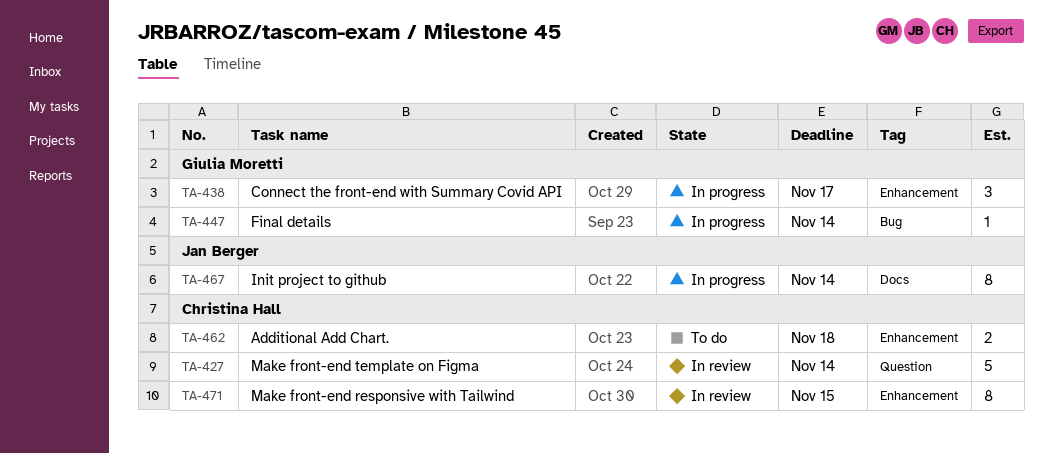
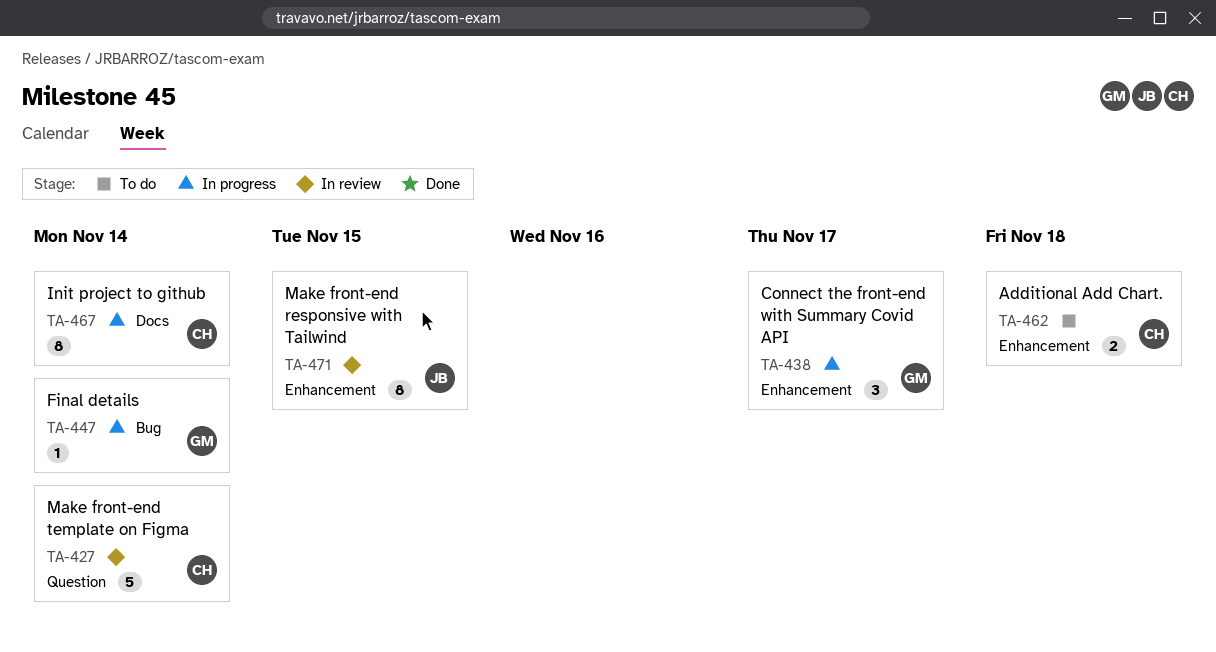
TA-467, owner: Jan Berger -> Christina Hall
TA-471, owner: Christina Hall -> Jan Berger

